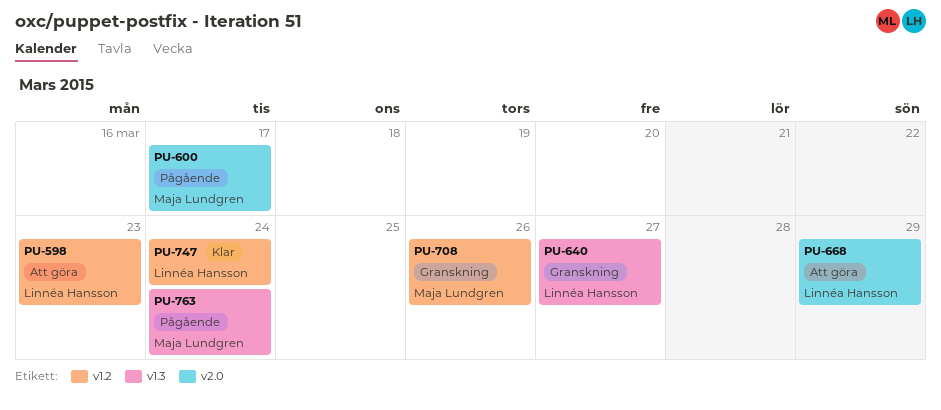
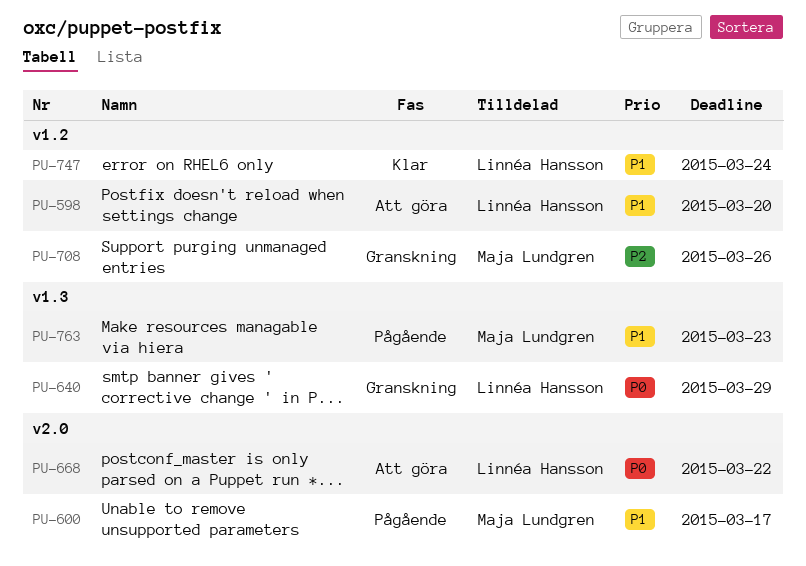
PU-598, due: Mar 23 -> Mar 20
PU-640, due: Mar 27 -> Mar 29
PU-668, due: Mar 29 -> Mar 22
PU-763, due: Mar 24 -> Mar 23

